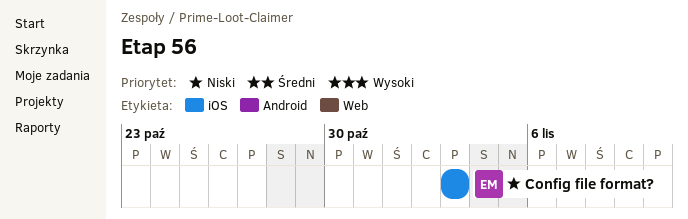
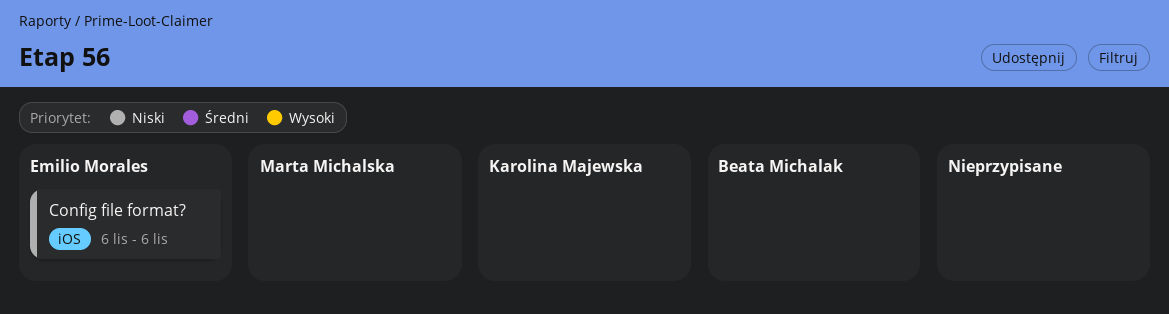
Config file format?, start: Nov 3 -> Nov 6
Config file format?, due: Nov 3 -> Nov 6

